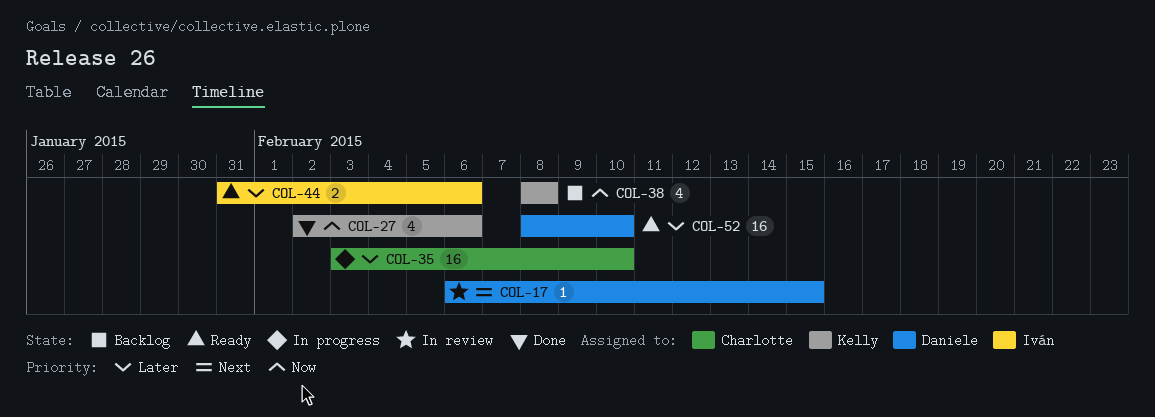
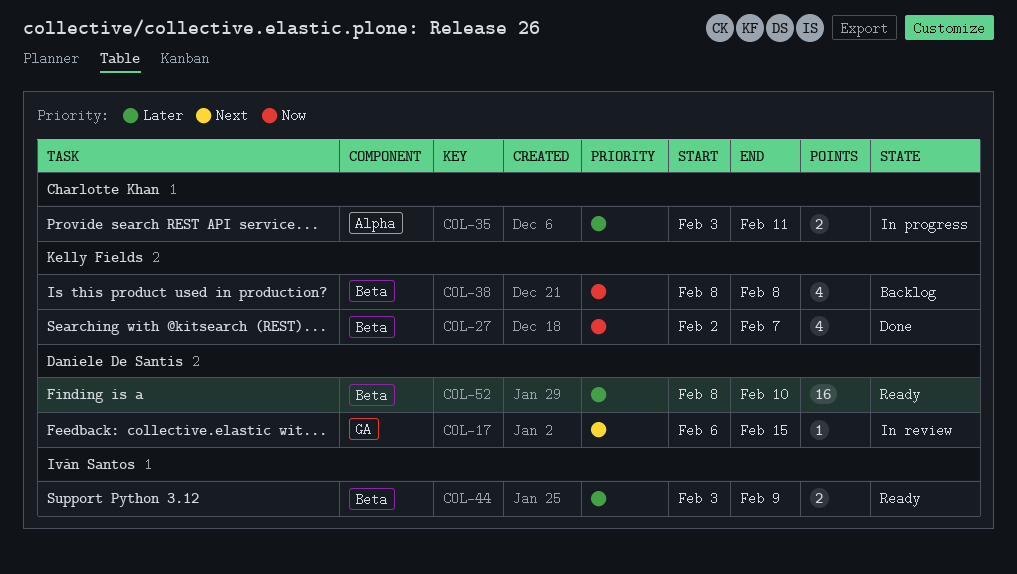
COL-27, due: Feb 6 -> Feb 7
COL-35, estimate: 16 -> 2
COL-35, due: Feb 10 -> Feb 11
COL-44, start: Jan 31 -> Feb 3
COL-44, due: Feb 6 -> Feb 9

